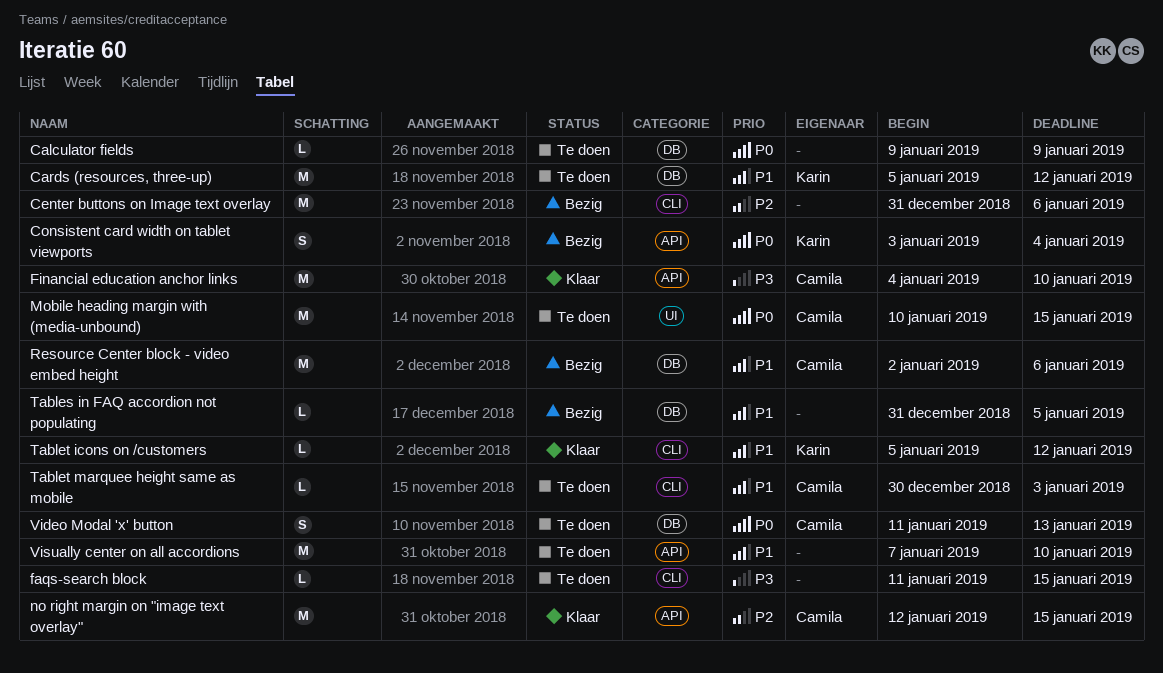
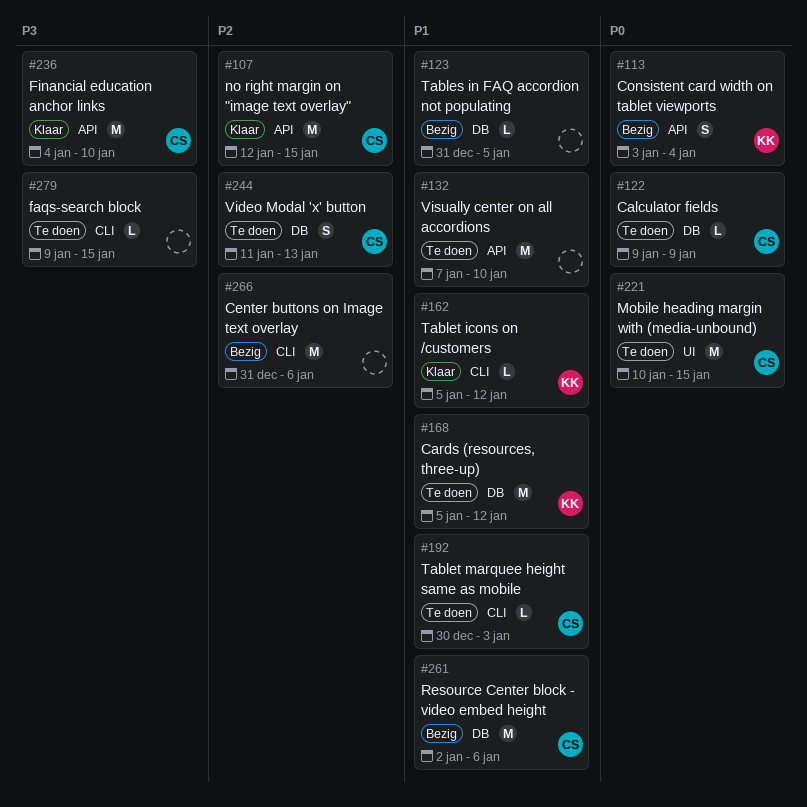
Calculator fields, owner: none -> Camila
faqs-search block, start: Jan 11 -> Jan 9
Video Modal 'x' button, priority: P0 -> P2

